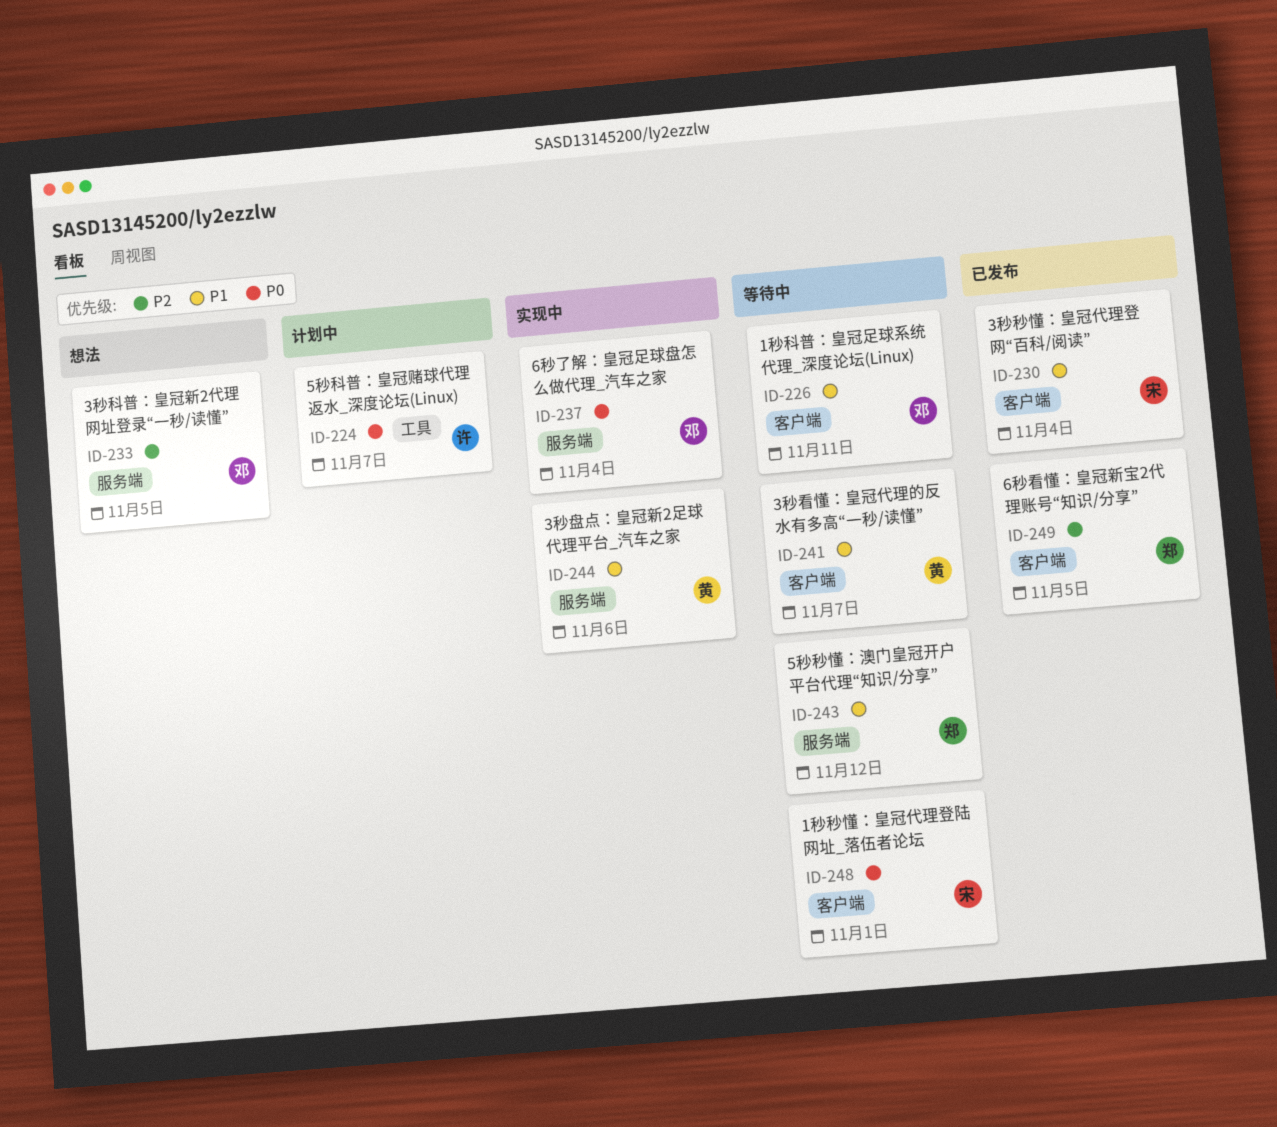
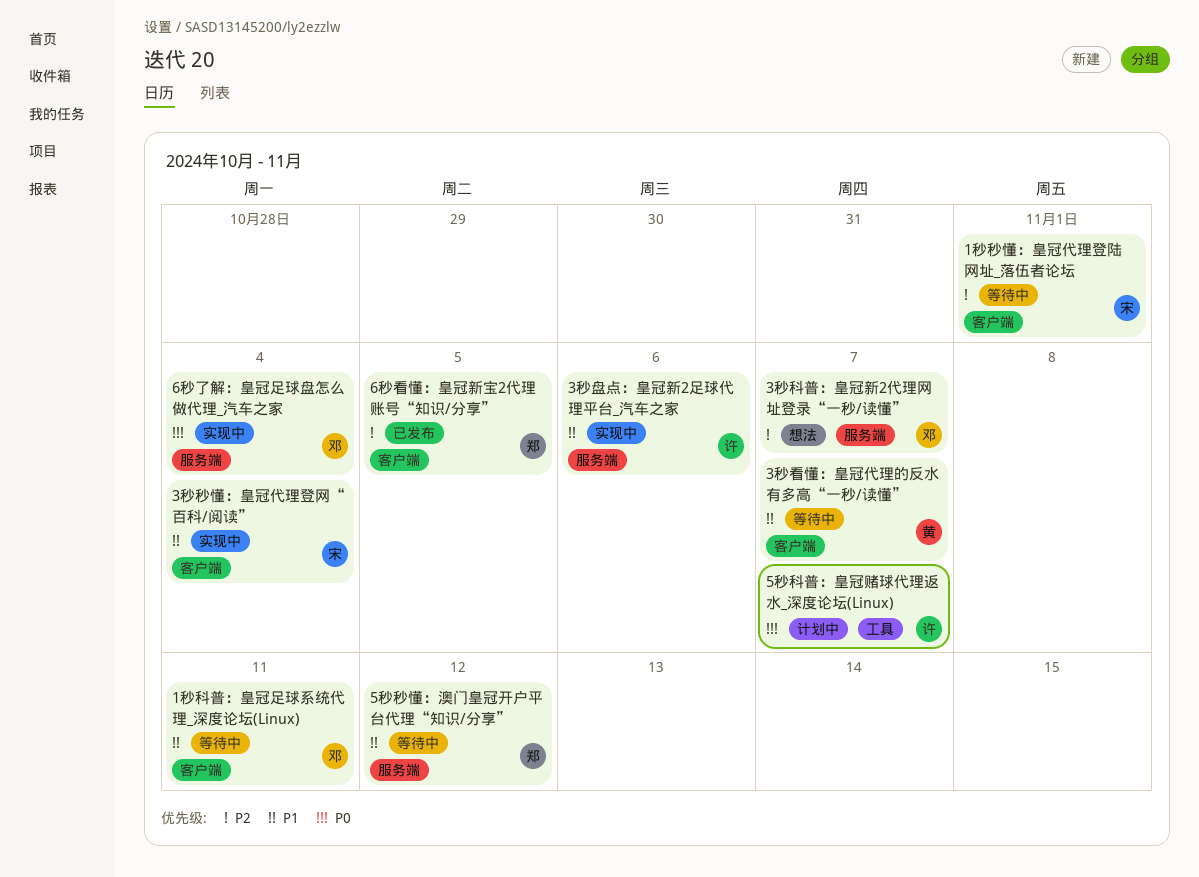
1秒秒懂：皇冠代理登陆 网址_落伍者论坛, priority: P0 -> P2
3秒盘点：皇冠新2足球代理平台_汽车之家, owner: 黄 -> 许
3秒科普：皇冠新2代理网址登录“一秒/读懂”, due: Nov 5 -> Nov 7
3秒秒懂：皇冠代理登网“百科/阅读”, status: 已发布 -> 实现中

